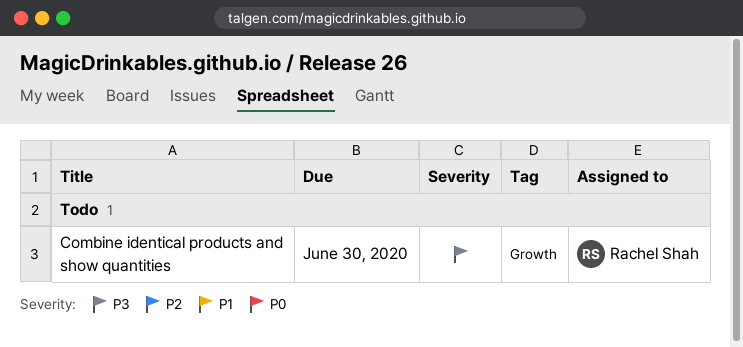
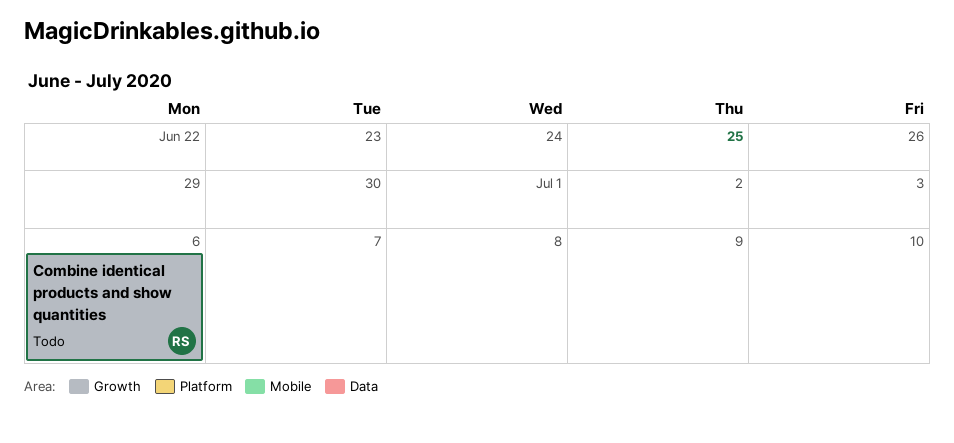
Combine identical products and show quantities, due: Jun 30 -> Jul 6

